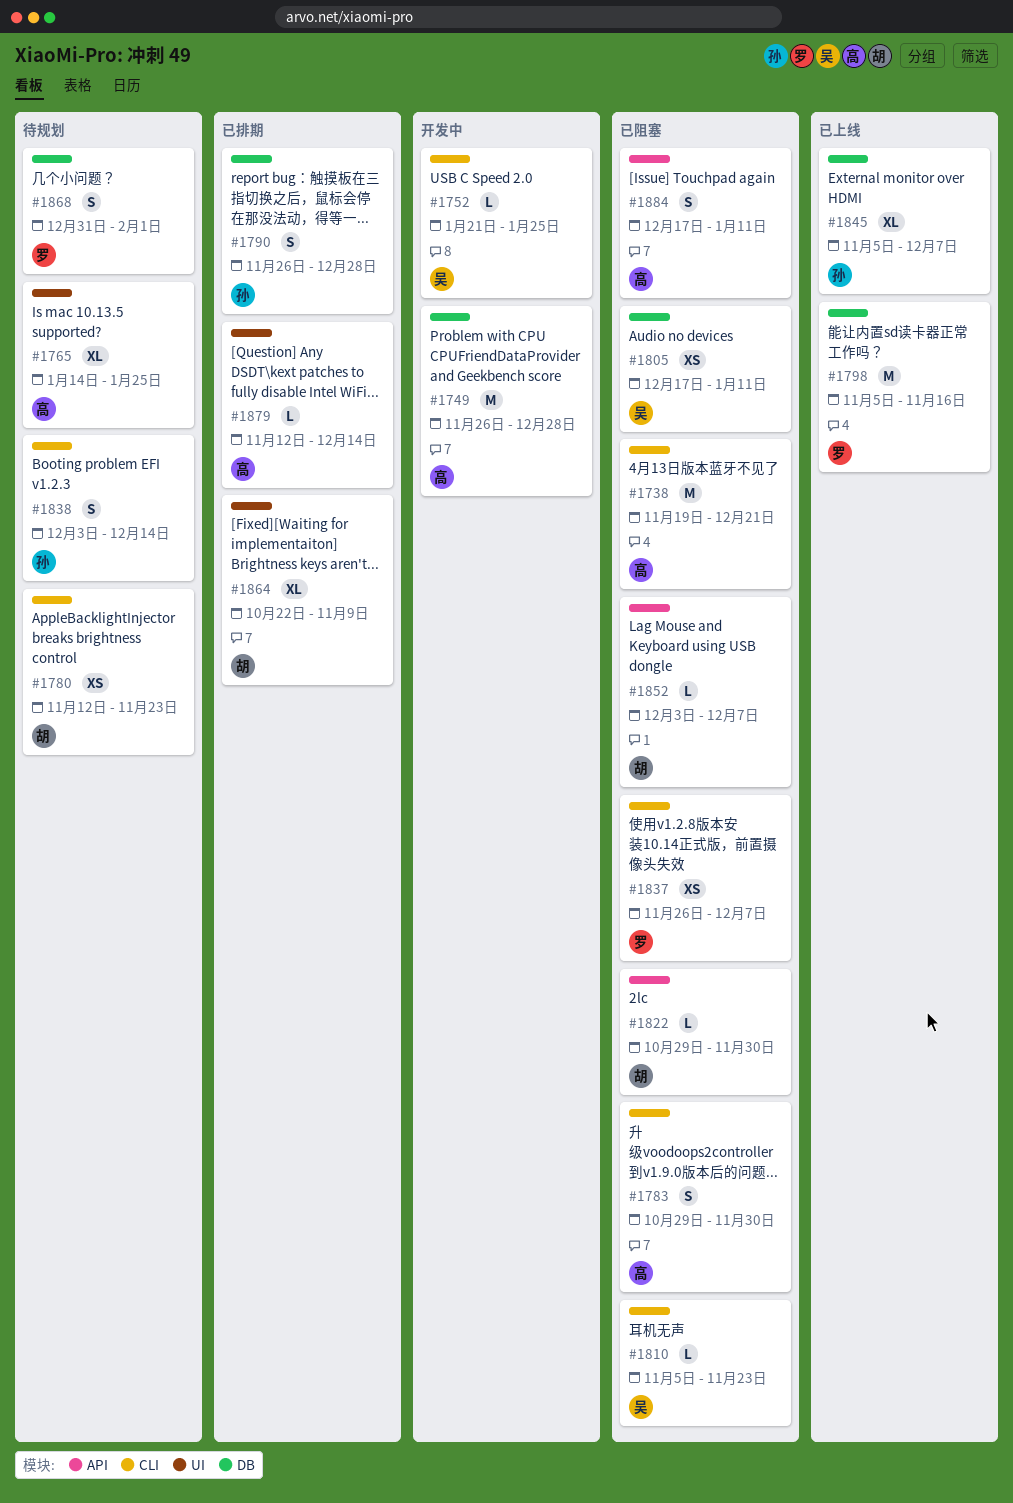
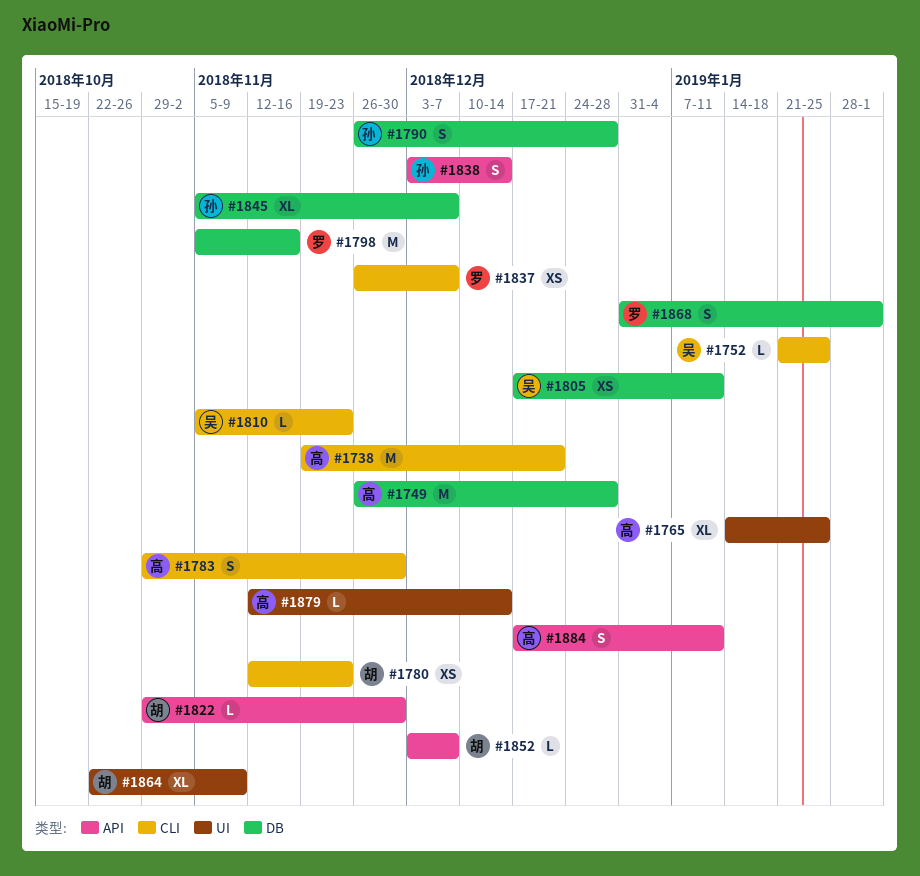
#1838, label: CLI -> API

